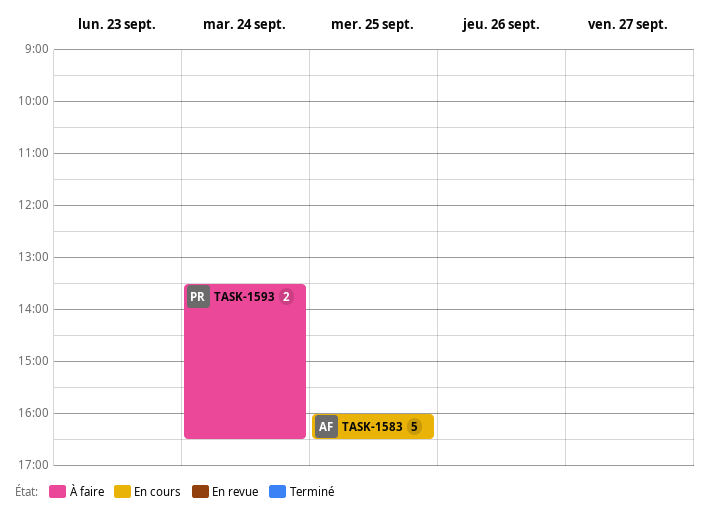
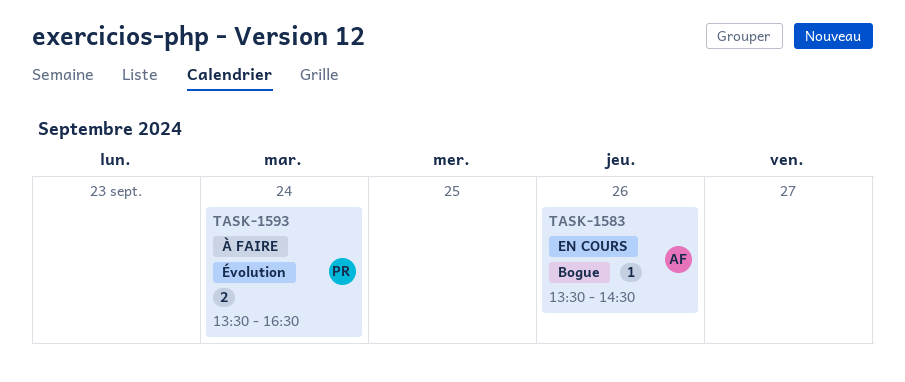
TASK-1583, estimate: 5 -> 1
TASK-1583, day: Sep 25 -> Sep 26
TASK-1583, begins: 16:00 -> 13:30
TASK-1583, ends: 16:30 -> 14:30

